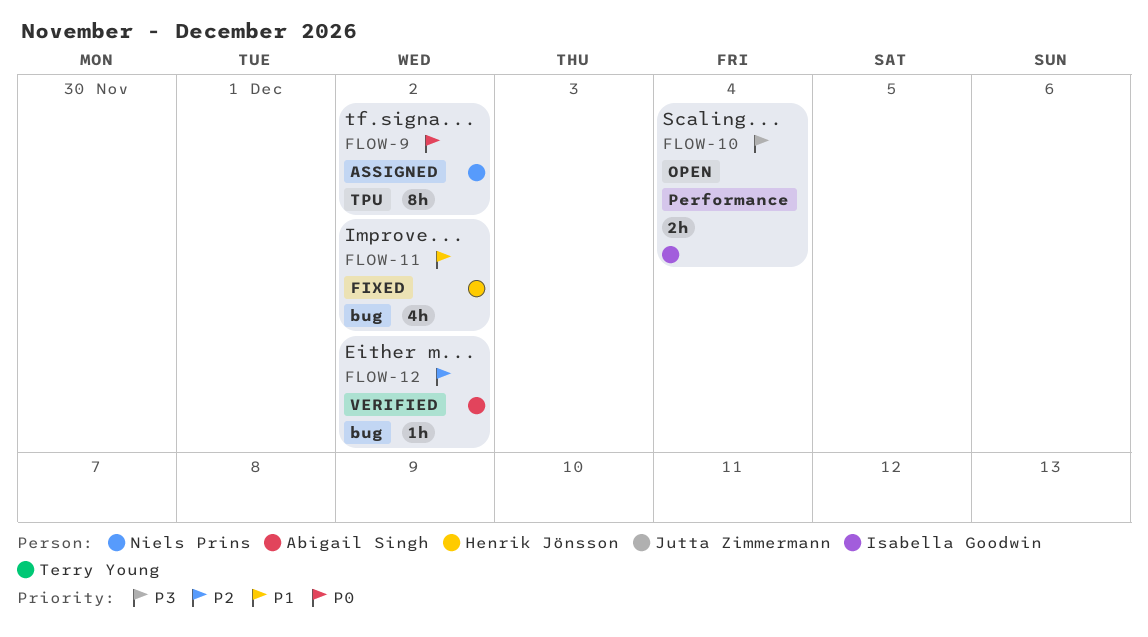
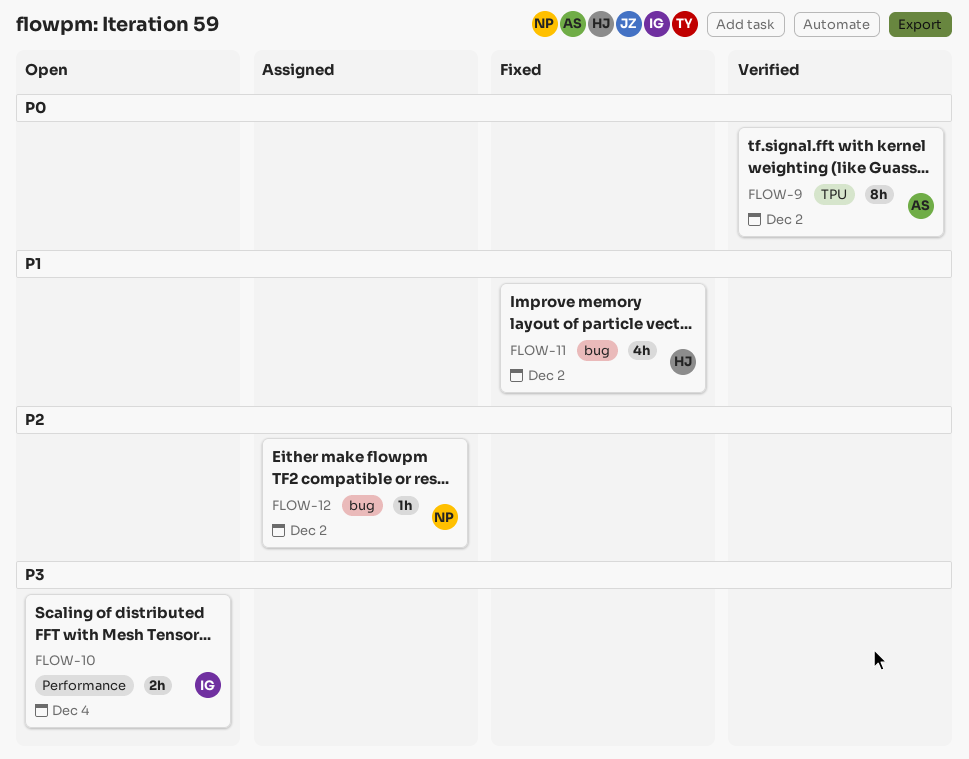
FLOW-9, status: Assigned -> Verified
FLOW-9, owner: Niels Prins -> Abigail Singh
FLOW-12, status: Verified -> Assigned
FLOW-12, owner: Abigail Singh -> Niels Prins

